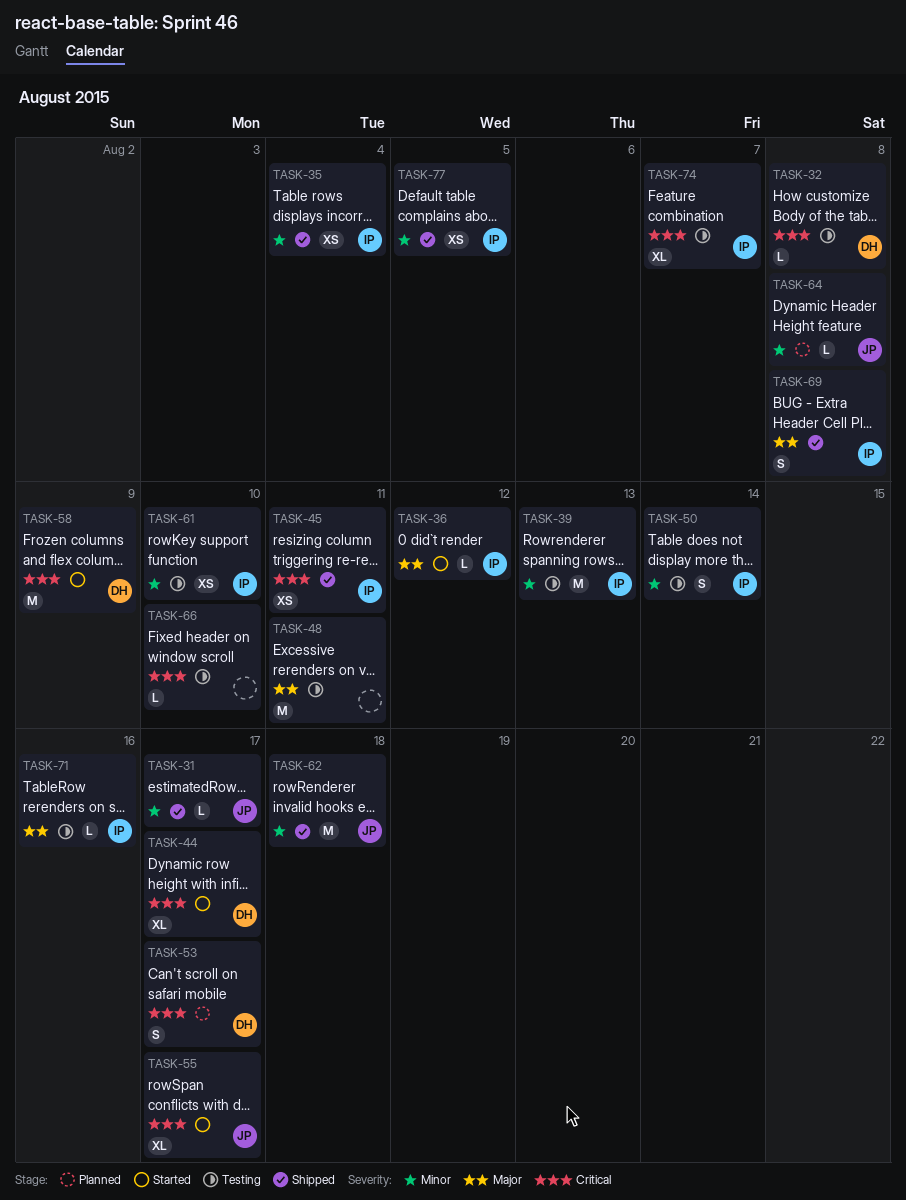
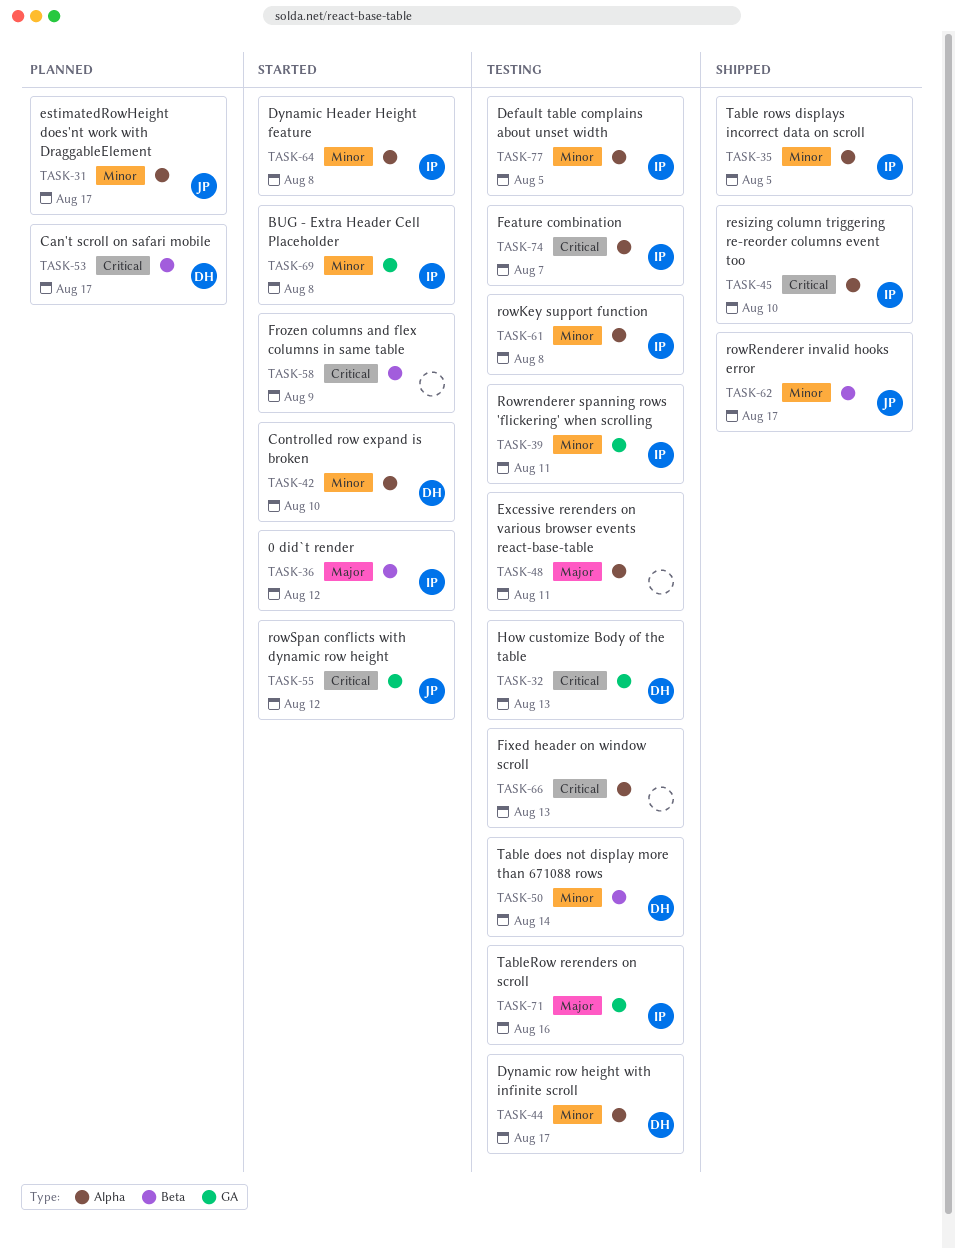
TASK-31, status: Shipped -> Planned
TASK-32, due: Aug 8 -> Aug 13
TASK-35, due: Aug 4 -> Aug 5
TASK-39, due: Aug 13 -> Aug 11
TASK-42: none -> present
TASK-44, status: Started -> Testing
TASK-44, priority: Critical -> Minor
TASK-45, due: Aug 11 -> Aug 10
TASK-50, owner: IP -> DH
TASK-55, due: Aug 17 -> Aug 12
TASK-58, owner: DH -> none
TASK-61, due: Aug 10 -> Aug 8
TASK-62, due: Aug 18 -> Aug 17
TASK-64, status: Planned -> Started
TASK-64, owner: JP -> IP
TASK-66, due: Aug 10 -> Aug 13
TASK-69, status: Shipped -> Started
TASK-69, priority: Major -> Minor
TASK-77, status: Shipped -> Testing

